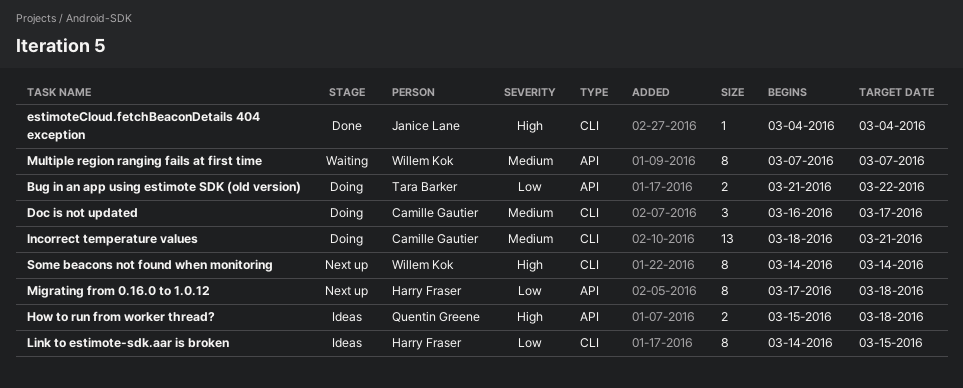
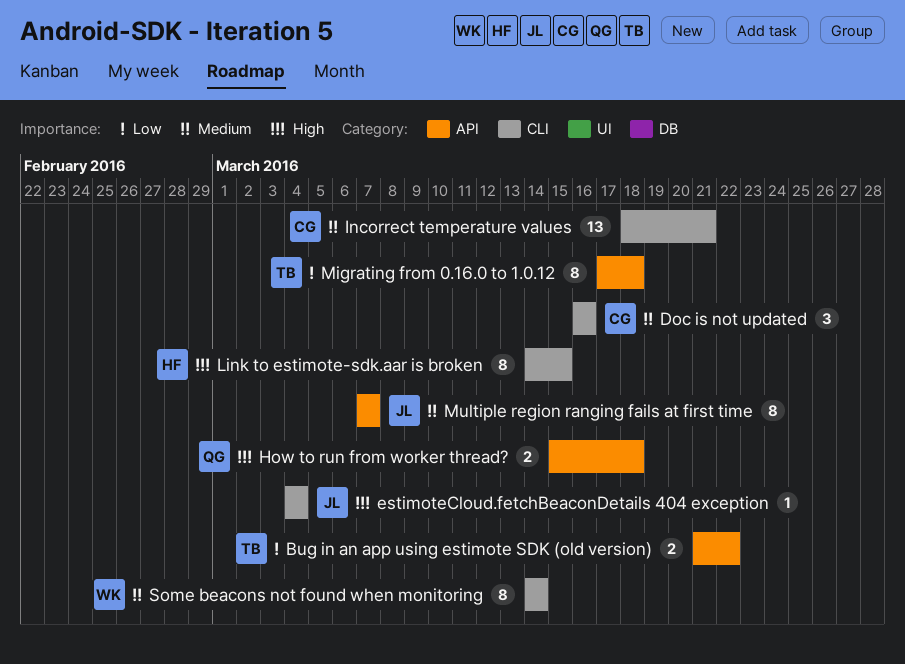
Doc is not updated, due: Mar 17 -> Mar 16
Link to estimote-sdk.aar is broken, priority: Low -> High
Migrating from 0.16.0 to 1.0.12, owner: Harry Fraser -> Tara Barker
Multiple region ranging fails at first time, owner: Willem Kok -> Janice Lane
Some beacons not found when monitoring, priority: High -> Medium

